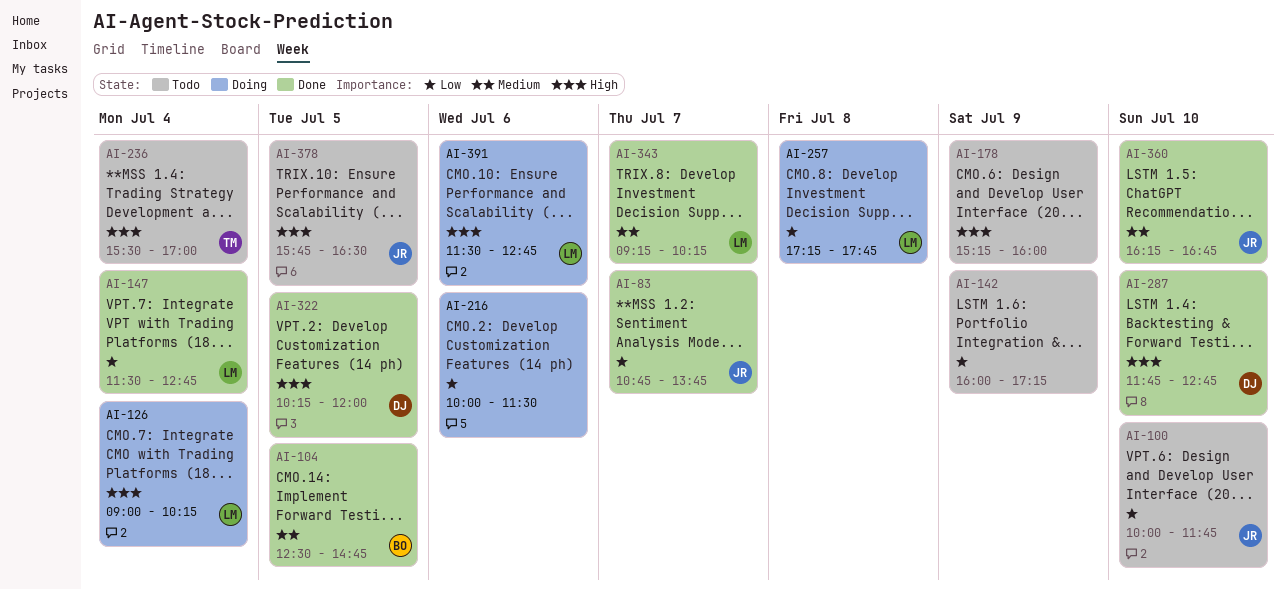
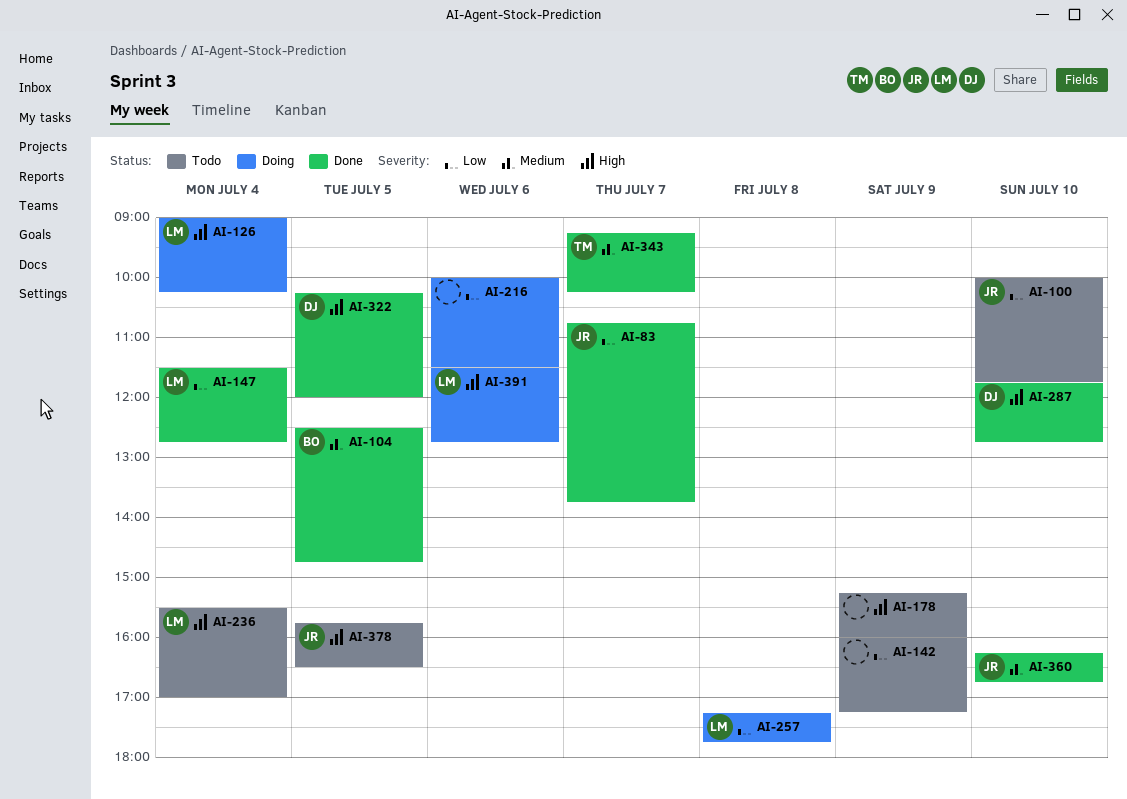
AI-236, owner: TM -> LM
AI-343, owner: LM -> TM

